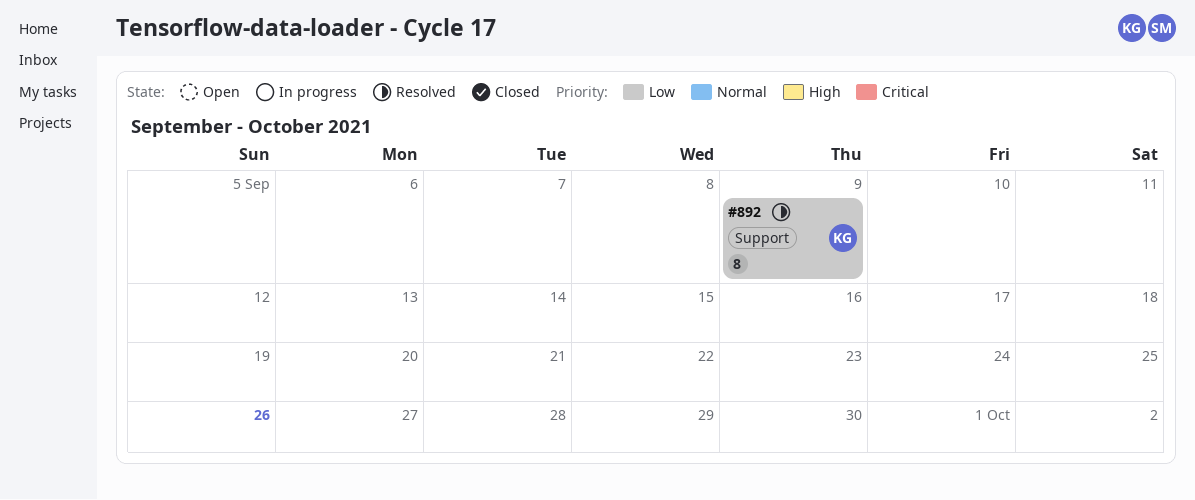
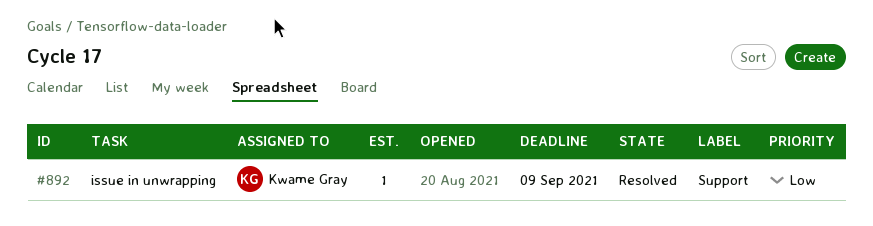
#892, estimate: 8 -> 1

